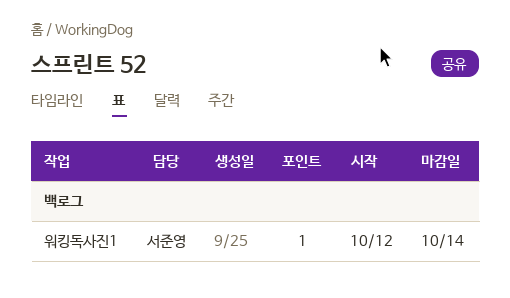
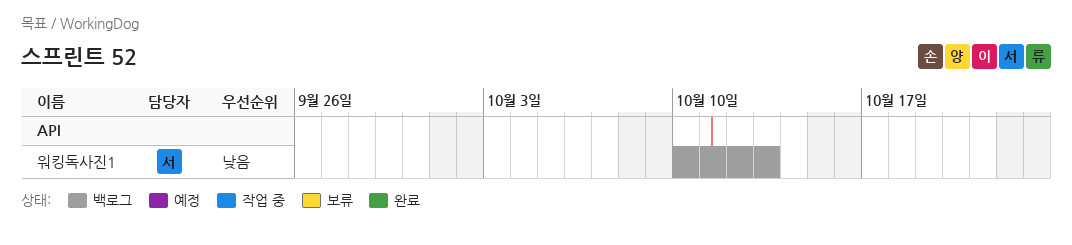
워킹독사진1, start: Oct 12 -> Oct 10
워킹독사진1, due: Oct 14 -> Oct 13

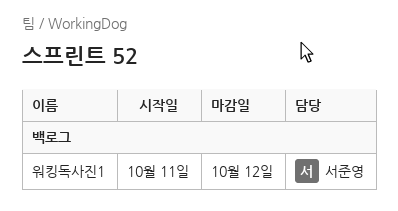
워킹독사진1, start: Oct 10 -> Oct 11
워킹독사진1, due: Oct 13 -> Oct 12

